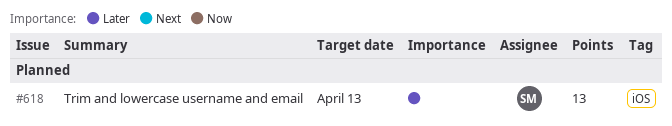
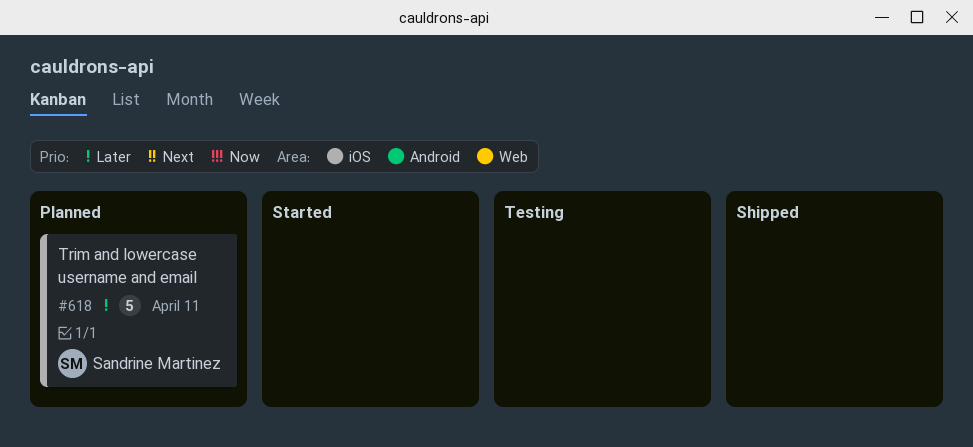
#618, estimate: 13 -> 5
#618, due: Apr 13 -> Apr 11

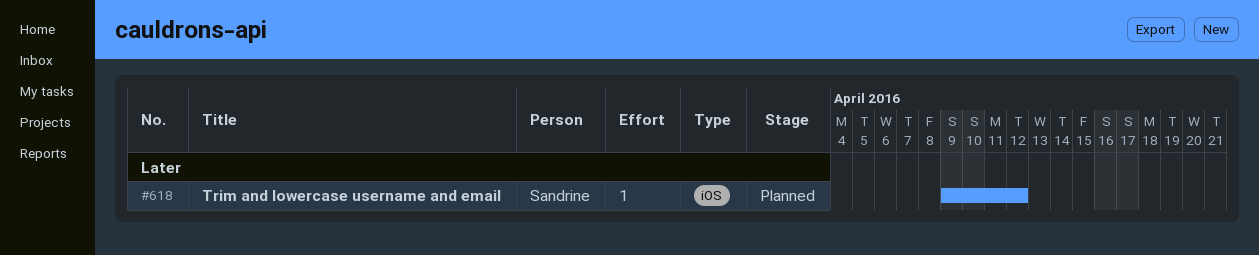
#618, estimate: 5 -> 1
#618, due: Apr 11 -> Apr 12

